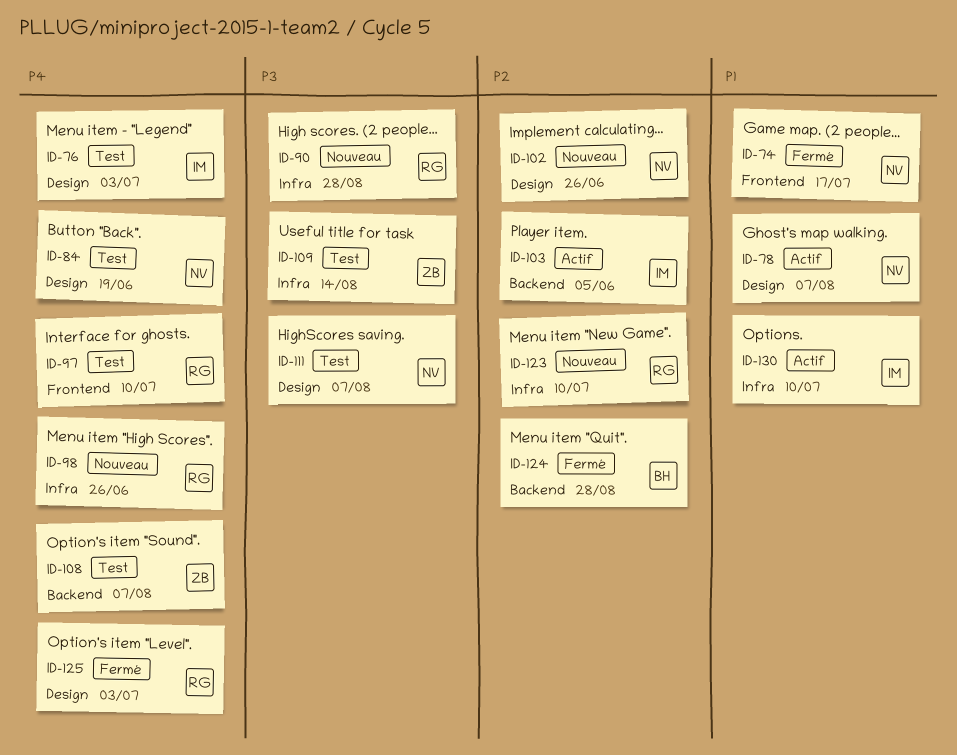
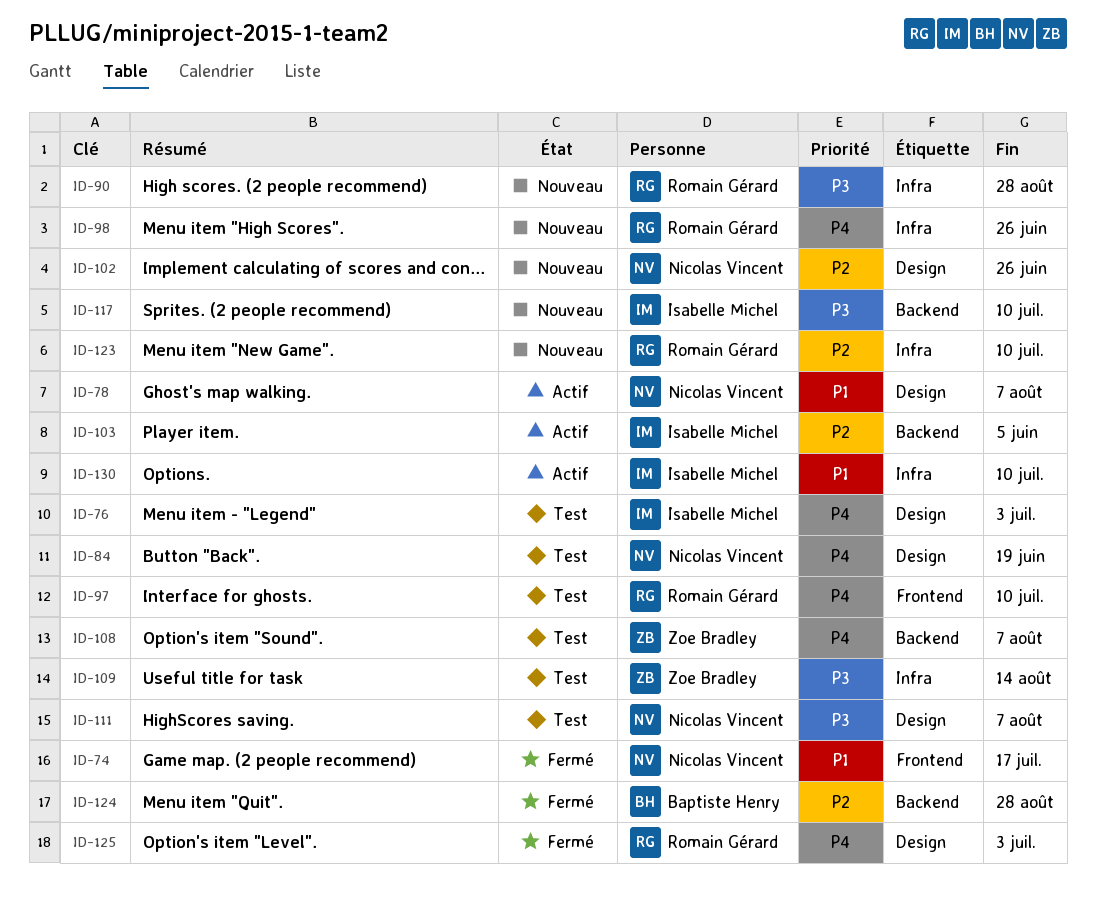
ID-117: none -> present

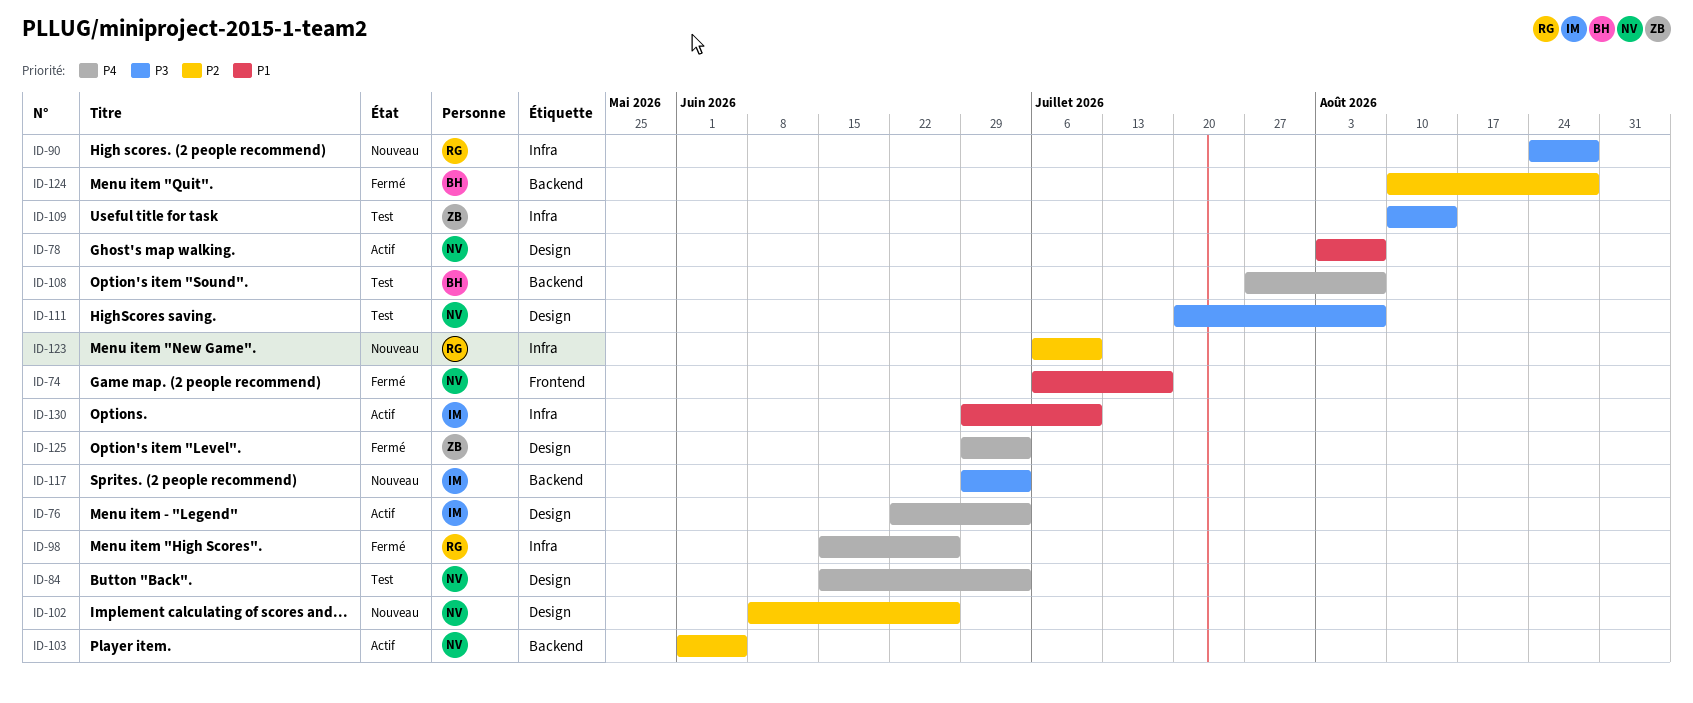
ID-76, status: Test -> Actif
ID-84, due: Jun 19 -> Jul 3
ID-97: present -> none
ID-98, status: Nouveau -> Fermé
ID-103, owner: Isabelle Michel -> Nicolas Vincent
ID-108, owner: Zoe Bradley -> Baptiste Henry
ID-117, due: Jul 10 -> Jul 3
ID-125, owner: Romain Gérard -> Zoe Bradley

